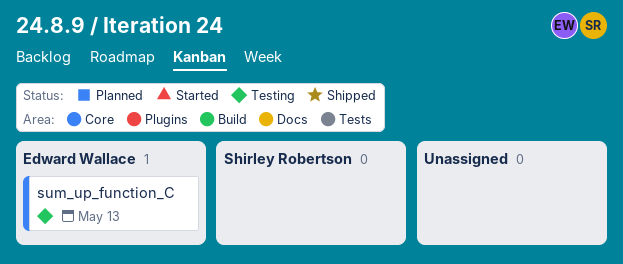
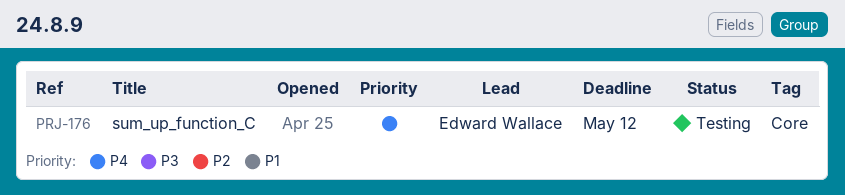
sum_up_function_C, due: May 13 -> May 12

